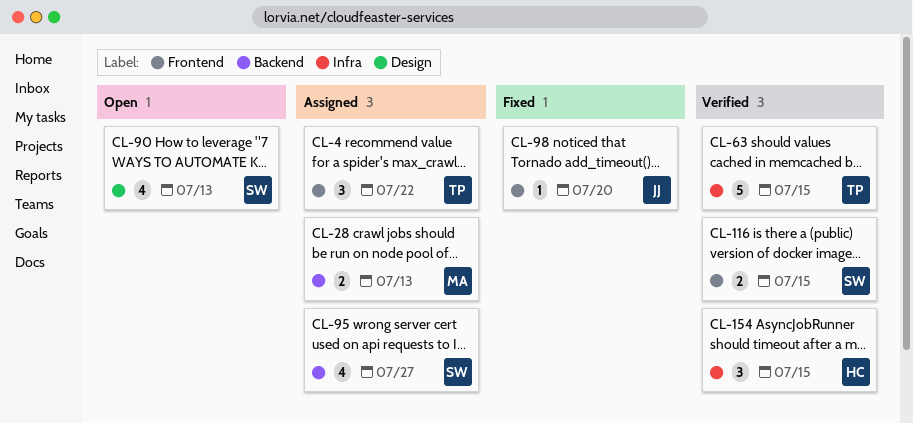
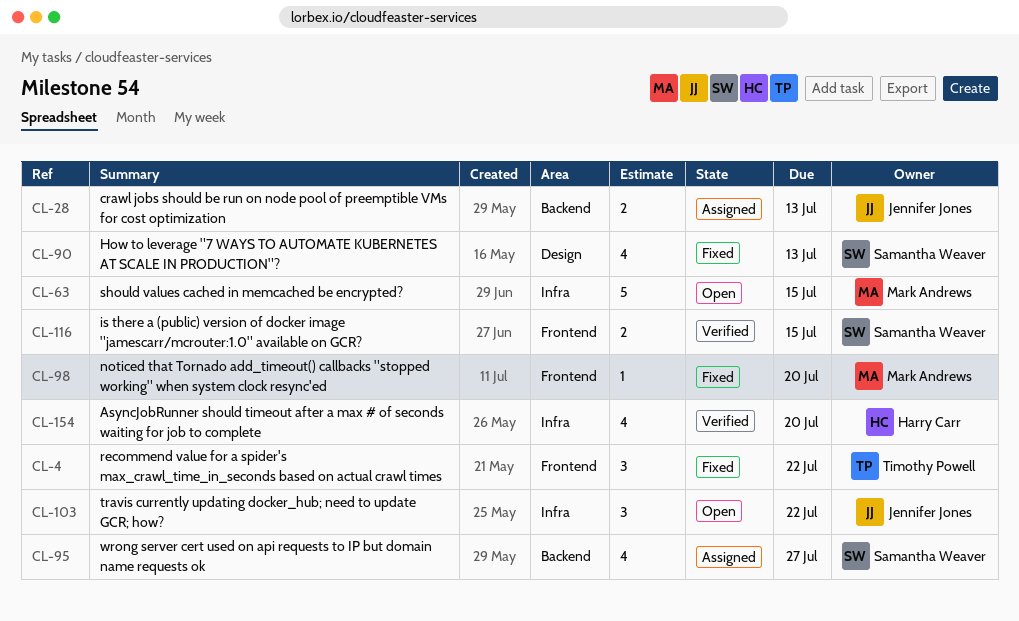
CL-4, status: Assigned -> Fixed
CL-28, owner: Mark Andrews -> Jennifer Jones
CL-63, status: Verified -> Open
CL-63, owner: Timothy Powell -> Mark Andrews
CL-90, status: Open -> Fixed
CL-98, owner: Jennifer Jones -> Mark Andrews
CL-103: none -> present
CL-154, estimate: 3 -> 4
CL-154, due: Jul 15 -> Jul 20

